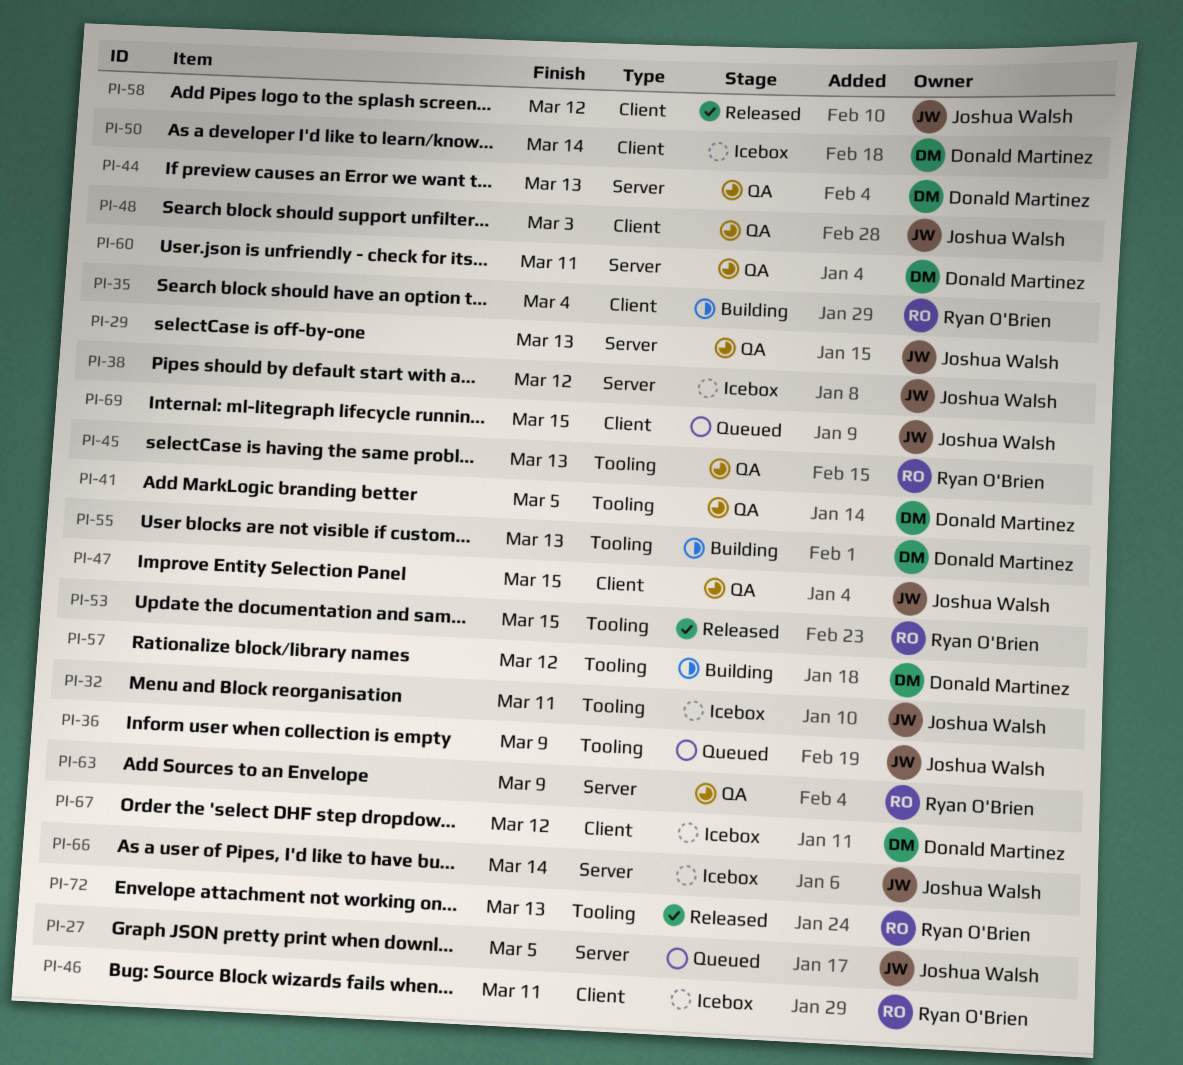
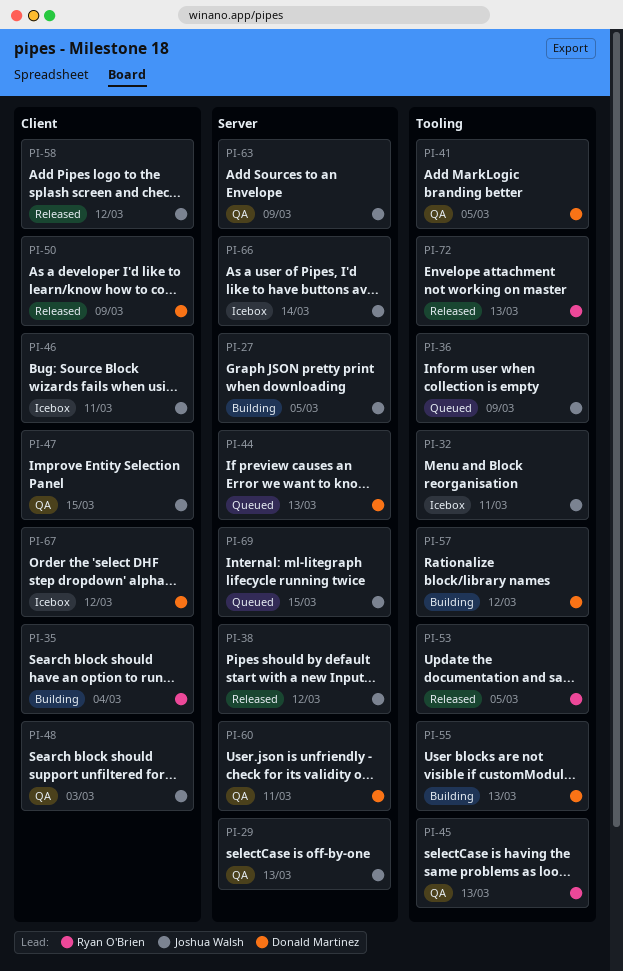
PI-27, status: Queued -> Building
PI-38, status: Icebox -> Released
PI-44, status: QA -> Queued
PI-46, owner: Ryan O'Brien -> Joshua Walsh
PI-50, status: Icebox -> Released
PI-50, due: Mar 14 -> Mar 9
PI-53, due: Mar 15 -> Mar 5
PI-63, owner: Ryan O'Brien -> Joshua Walsh
PI-69, label: Client -> Server

